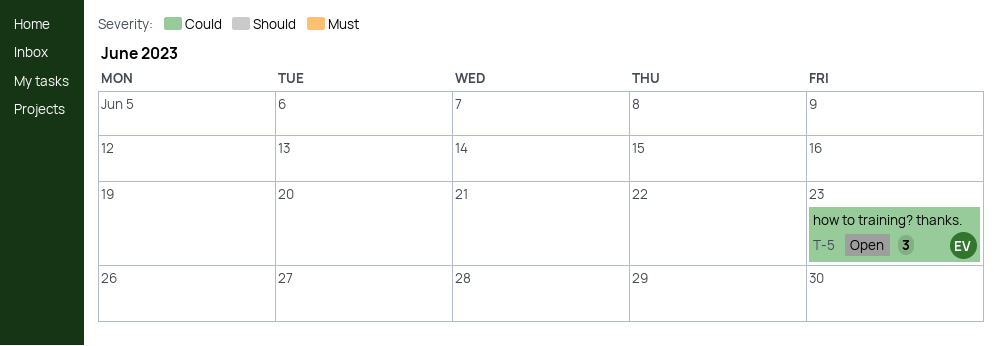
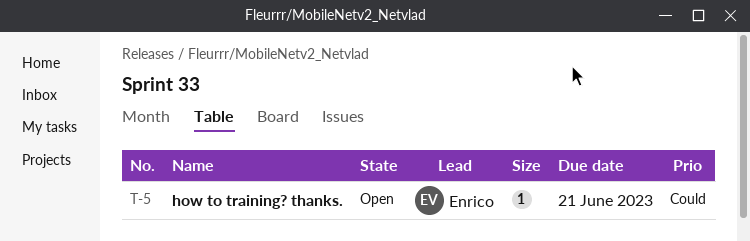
T-5, estimate: 3 -> 1
T-5, due: Jun 23 -> Jun 21

